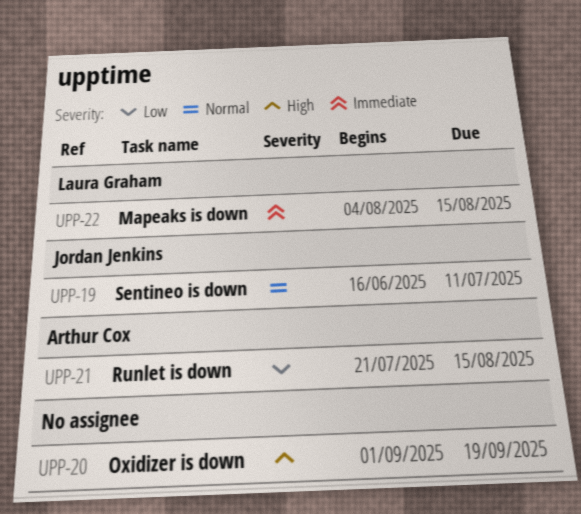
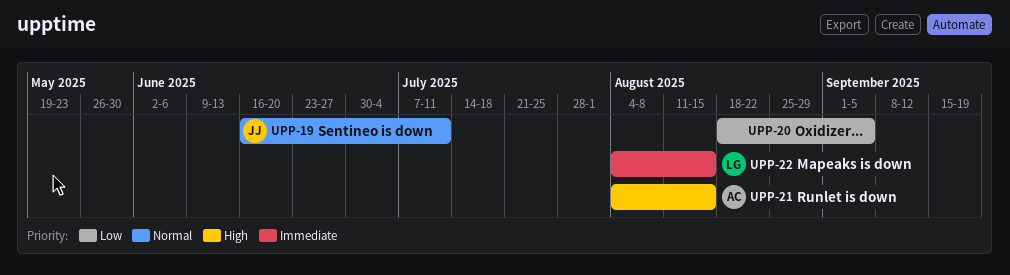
UPP-20, priority: High -> Low
UPP-20, start: Sep 1 -> Aug 18
UPP-20, due: Sep 19 -> Sep 5
UPP-21, priority: Low -> High
UPP-21, start: Jul 21 -> Aug 4

